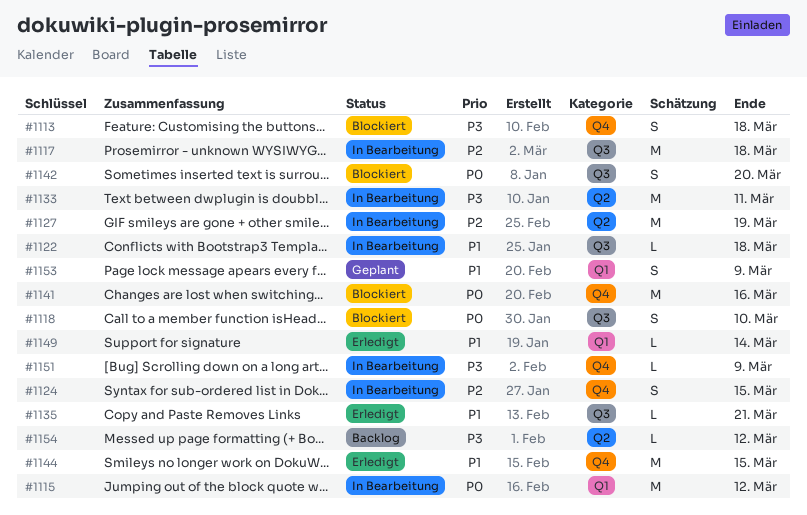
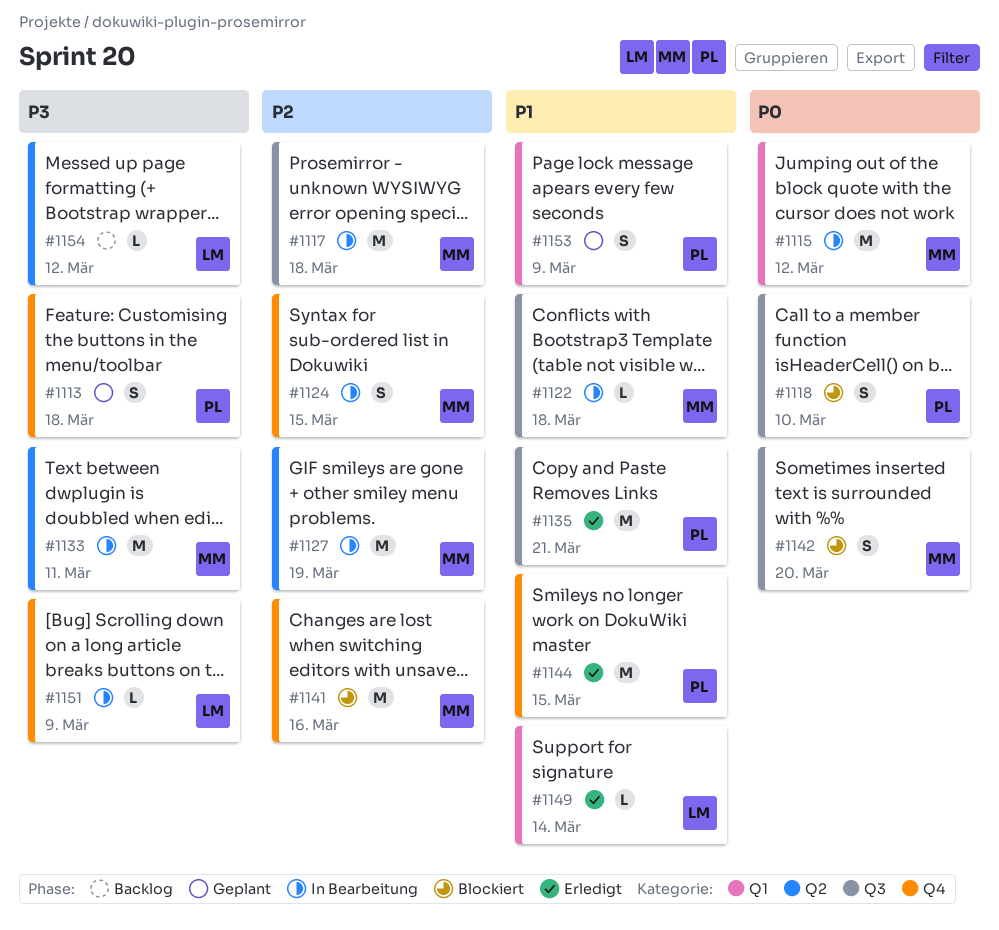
#1113, status: Blockiert -> Geplant
#1135, estimate: L -> M
#1141, priority: P0 -> P2

